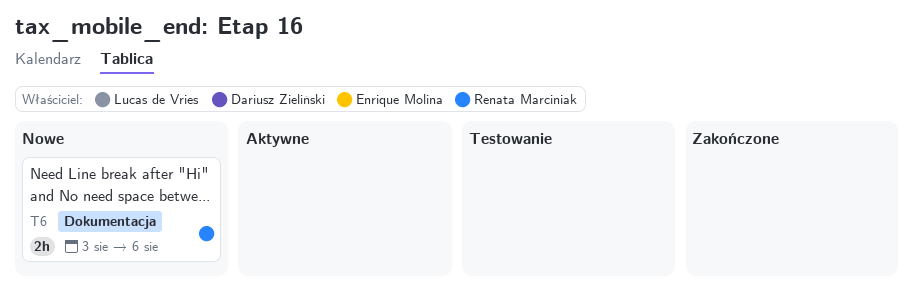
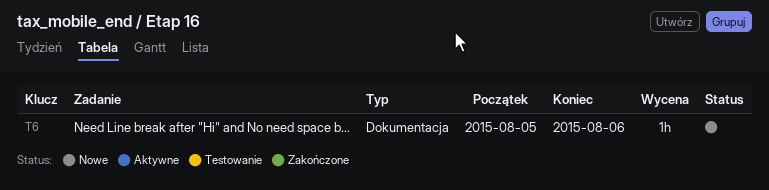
T6, estimate: 2h -> 1h
T6, start: Aug 3 -> Aug 5

